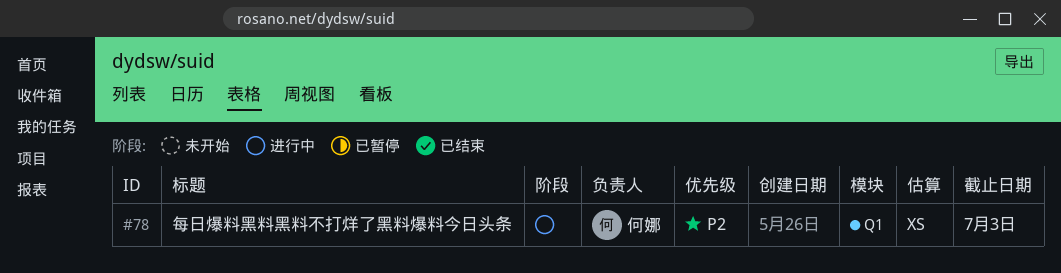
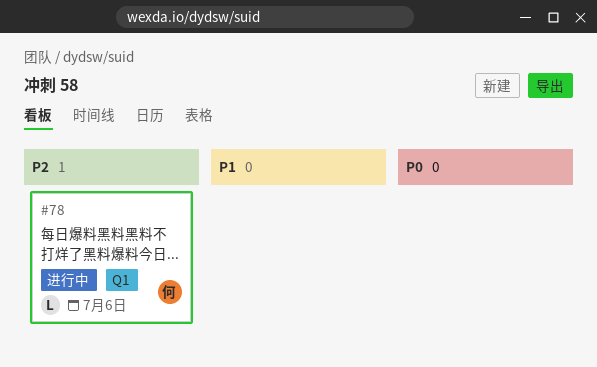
#78, estimate: XS -> L
#78, due: Jul 3 -> Jul 6

